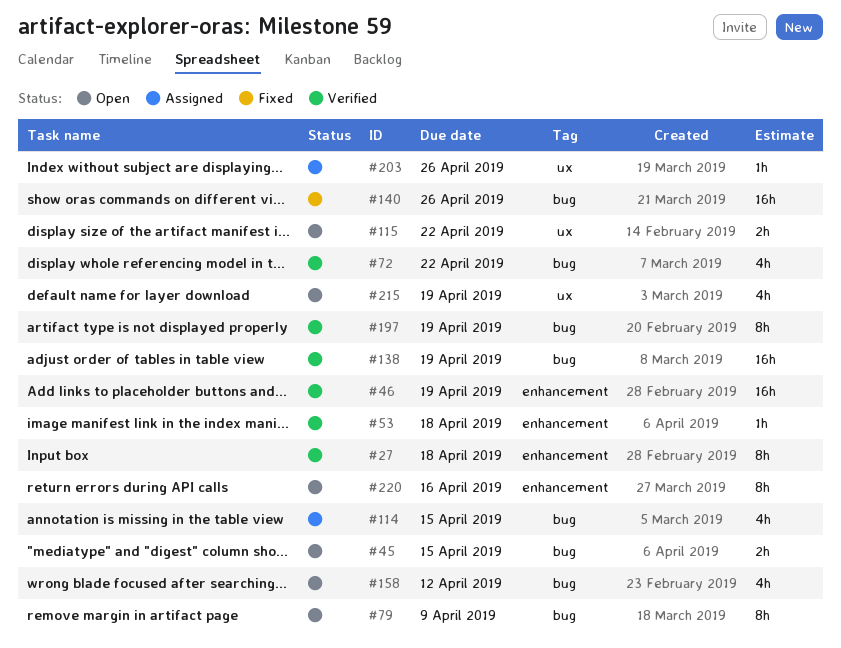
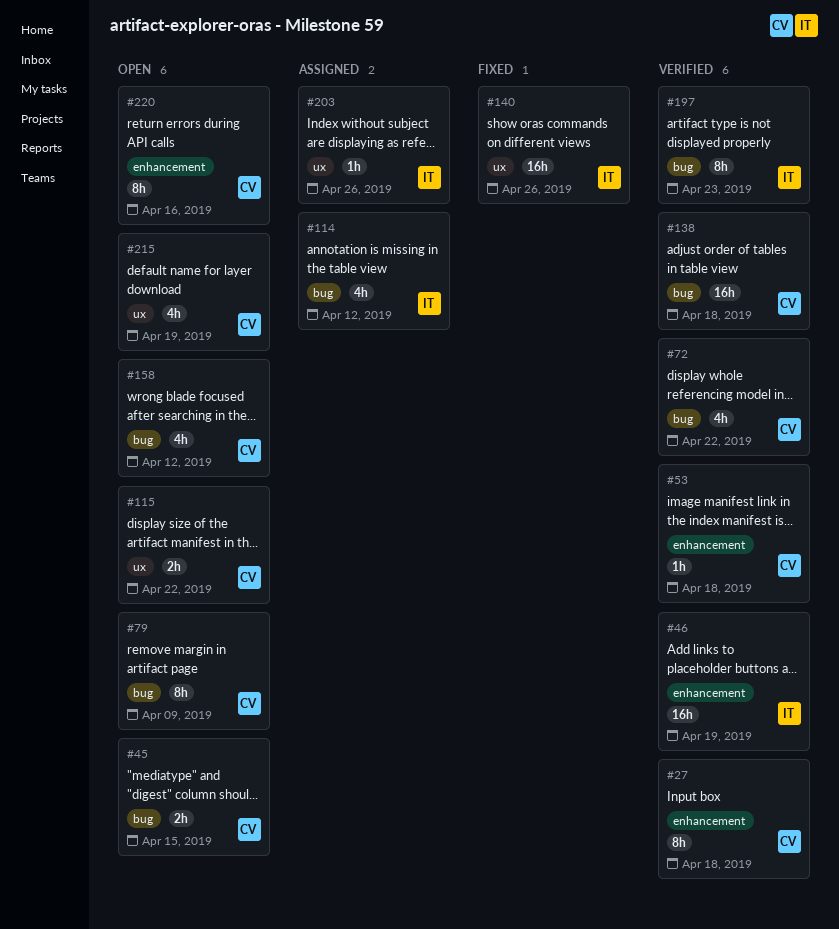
#114, due: Apr 15 -> Apr 12
#138, due: Apr 19 -> Apr 18
#140, label: bug -> ux
#197, due: Apr 19 -> Apr 23

